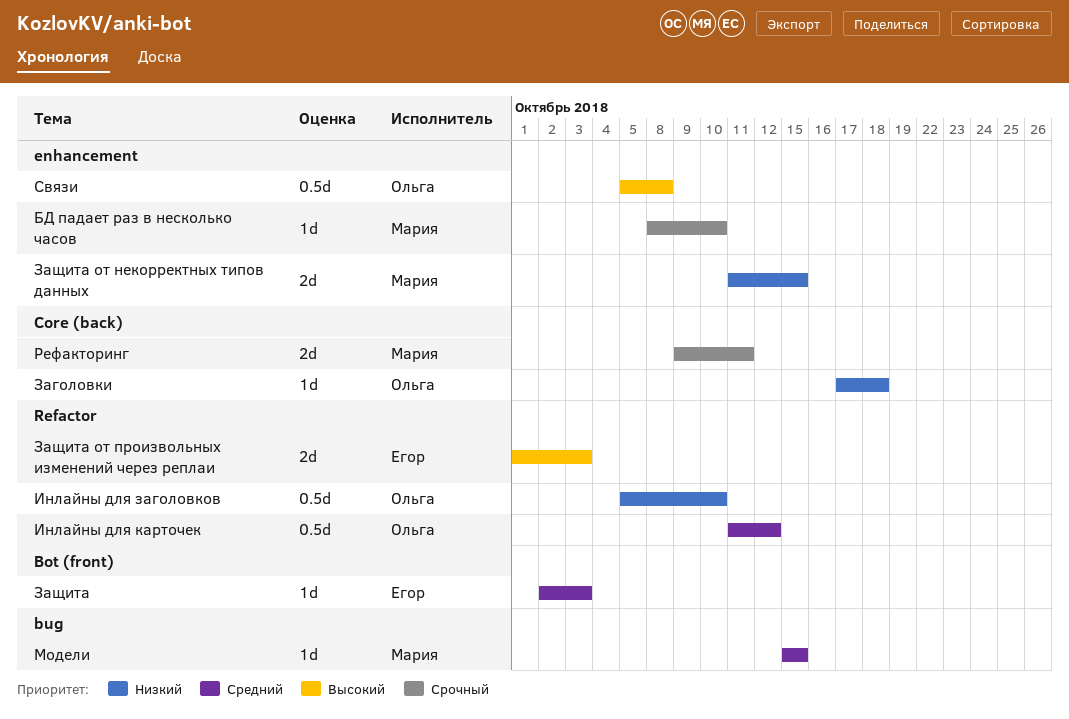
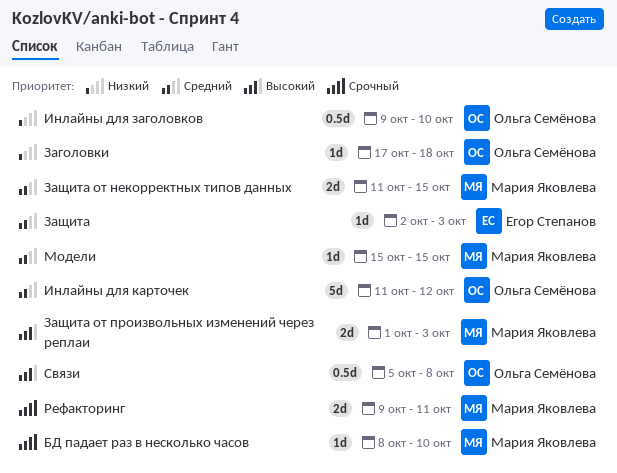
Защита от некорректных типов данных, priority: Низкий -> Средний
Защита от произвольных изменений через реплаи, owner: Егор Степанов -> Мария Яковлева
Инлайны для заголовков, start: Oct 5 -> Oct 9
Инлайны для карточек, estimate: 0.5d -> 5d

